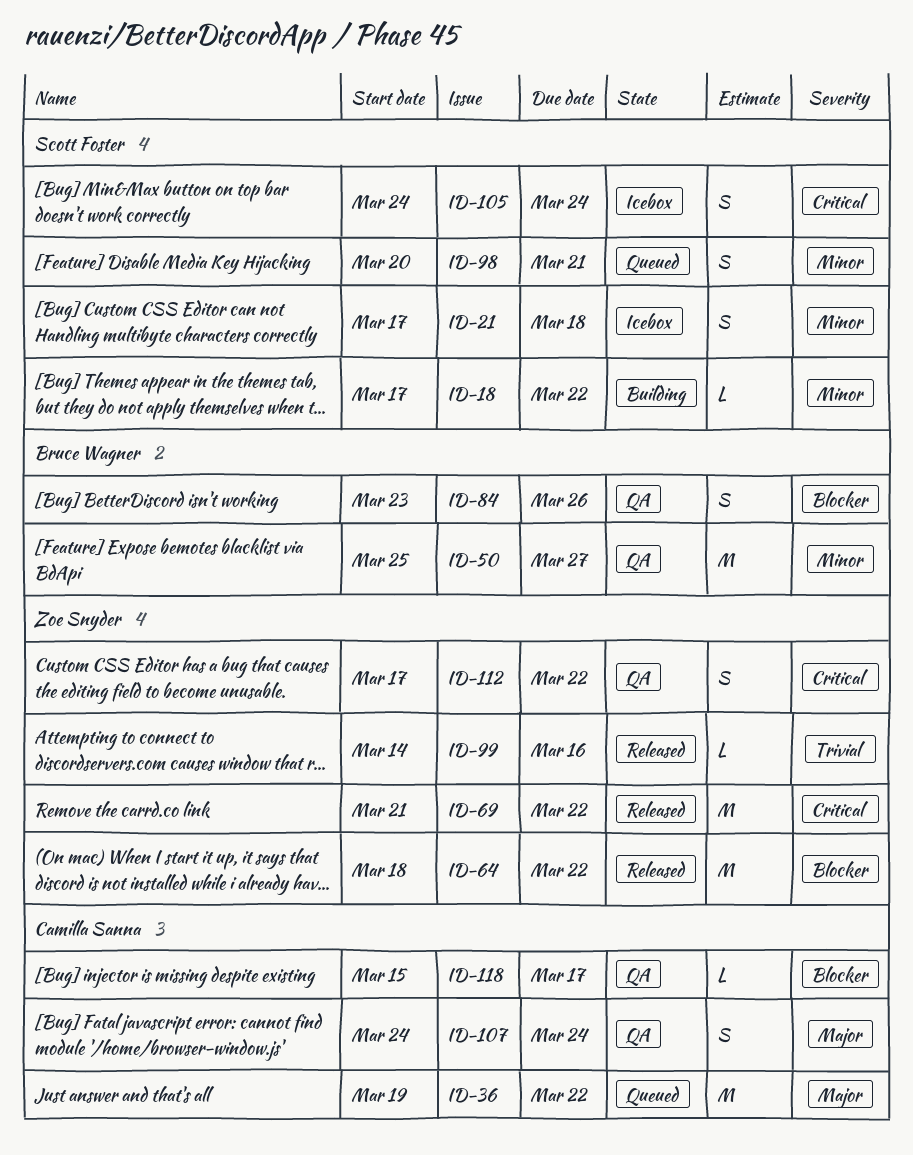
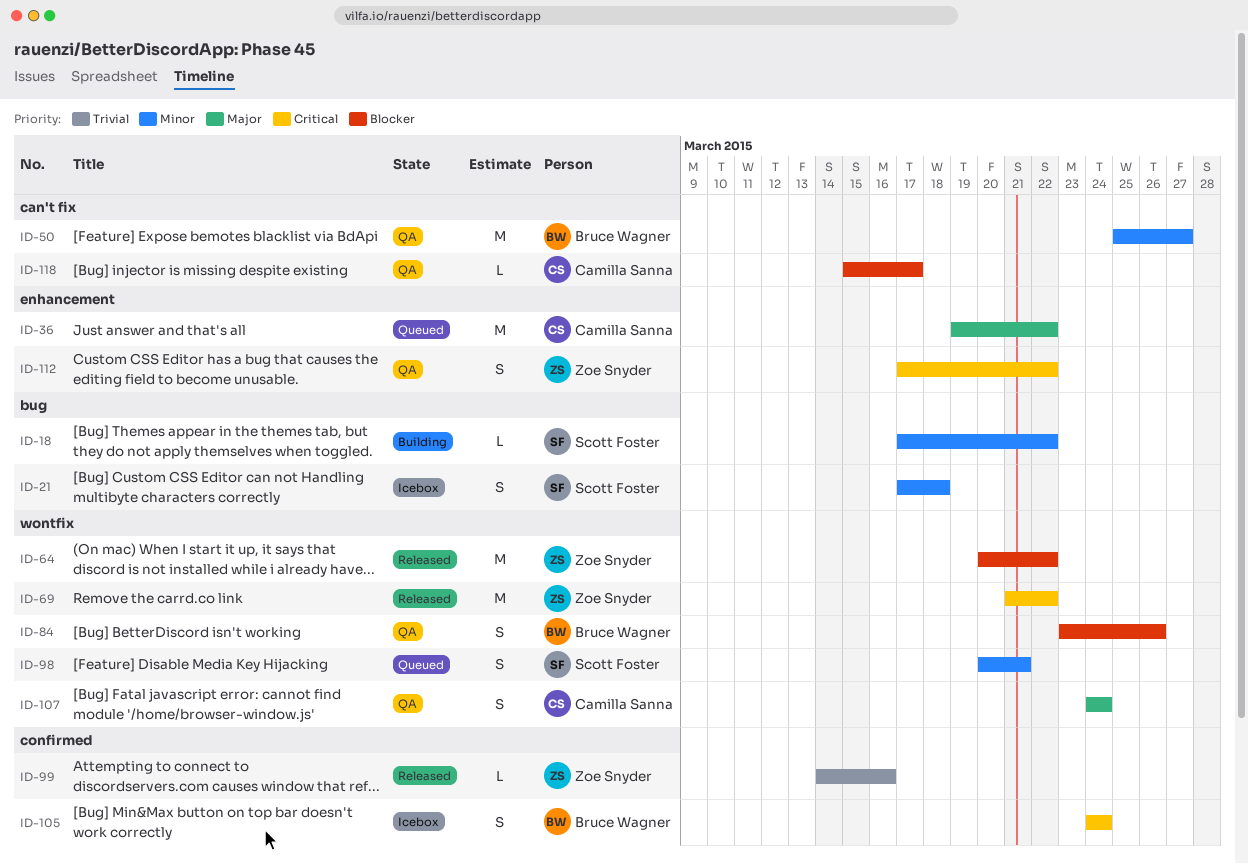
ID-64, start: Mar 18 -> Mar 20
ID-105, owner: Scott Foster -> Bruce Wagner

